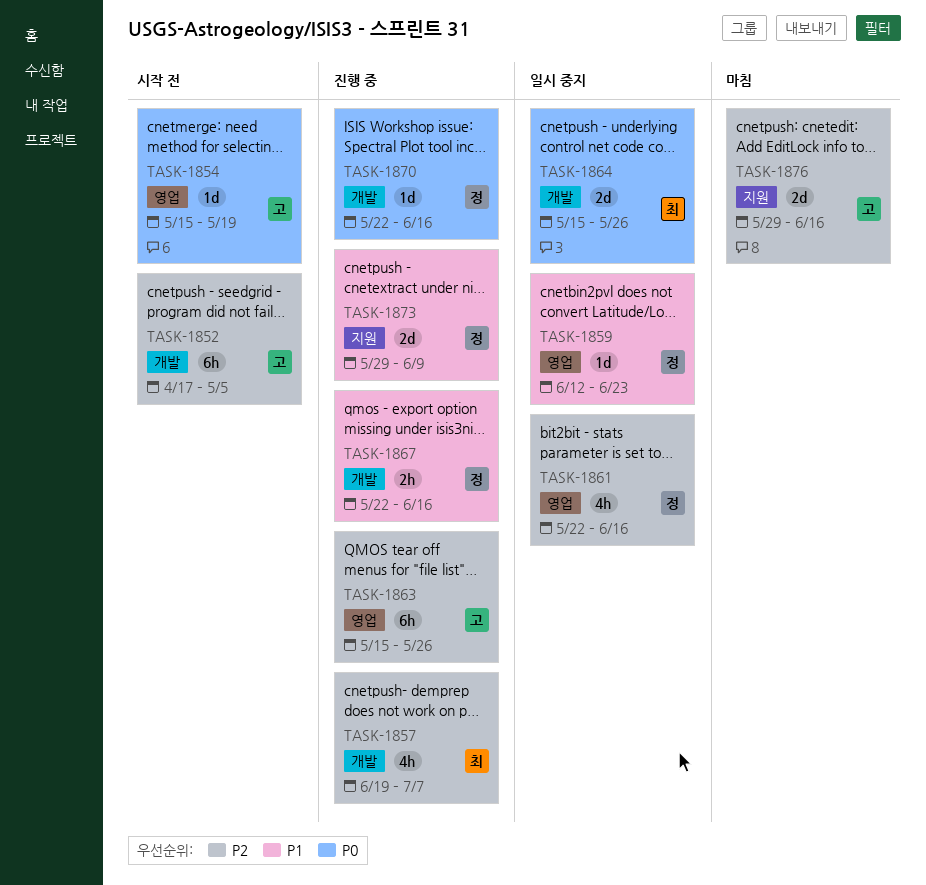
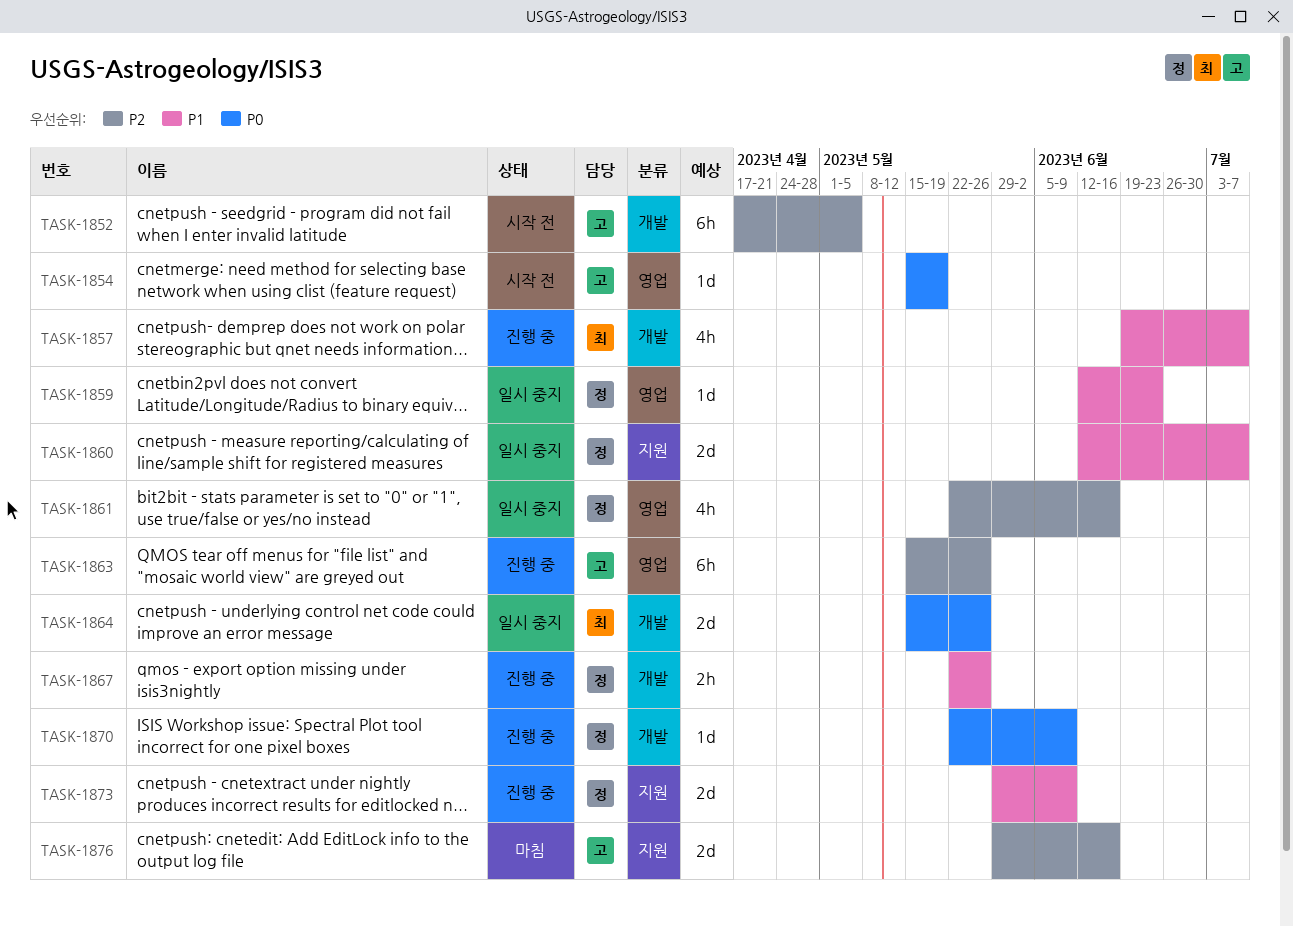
TASK-1857, priority: P2 -> P1
TASK-1860: none -> present
TASK-1867, due: Jun 16 -> May 26
TASK-1870, due: Jun 16 -> Jun 9

